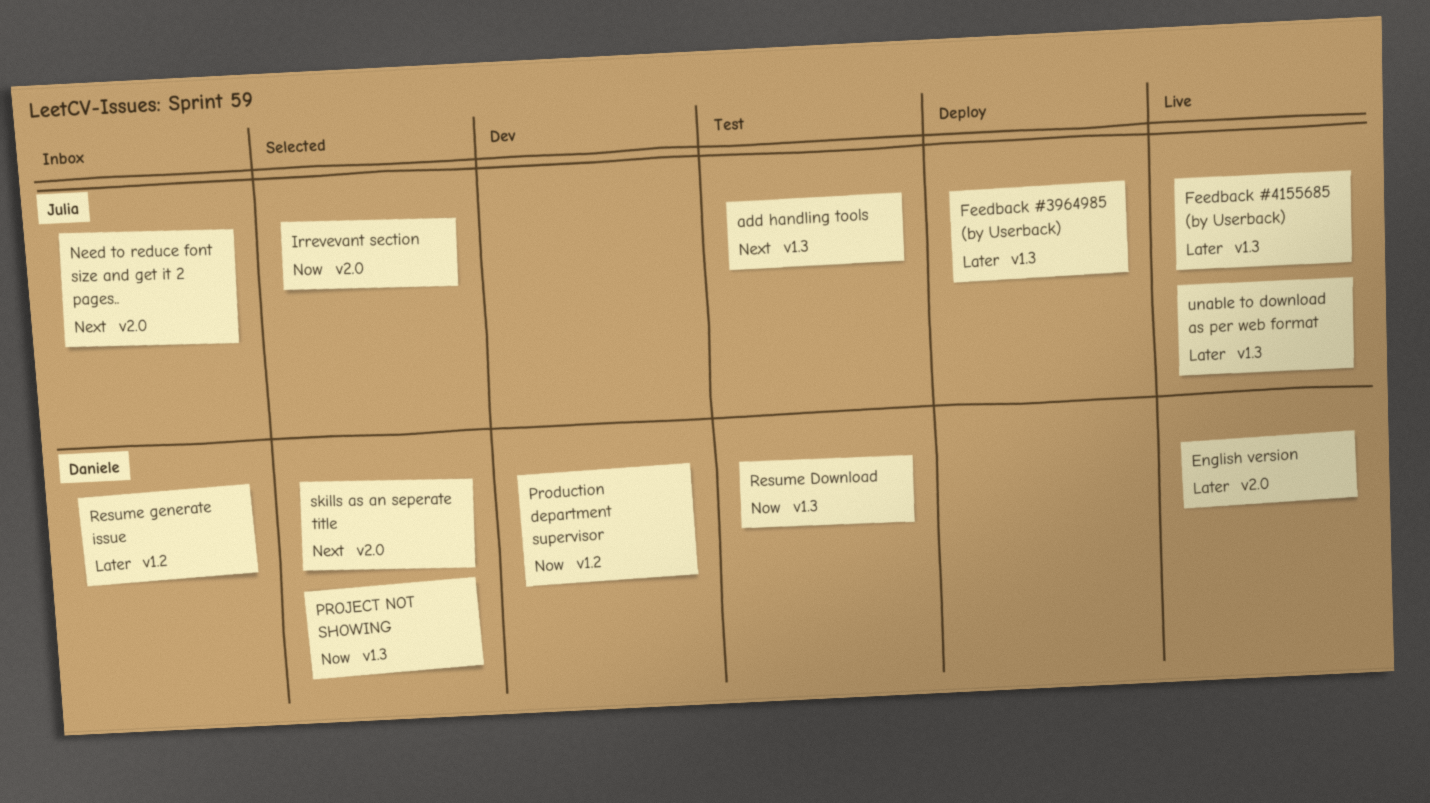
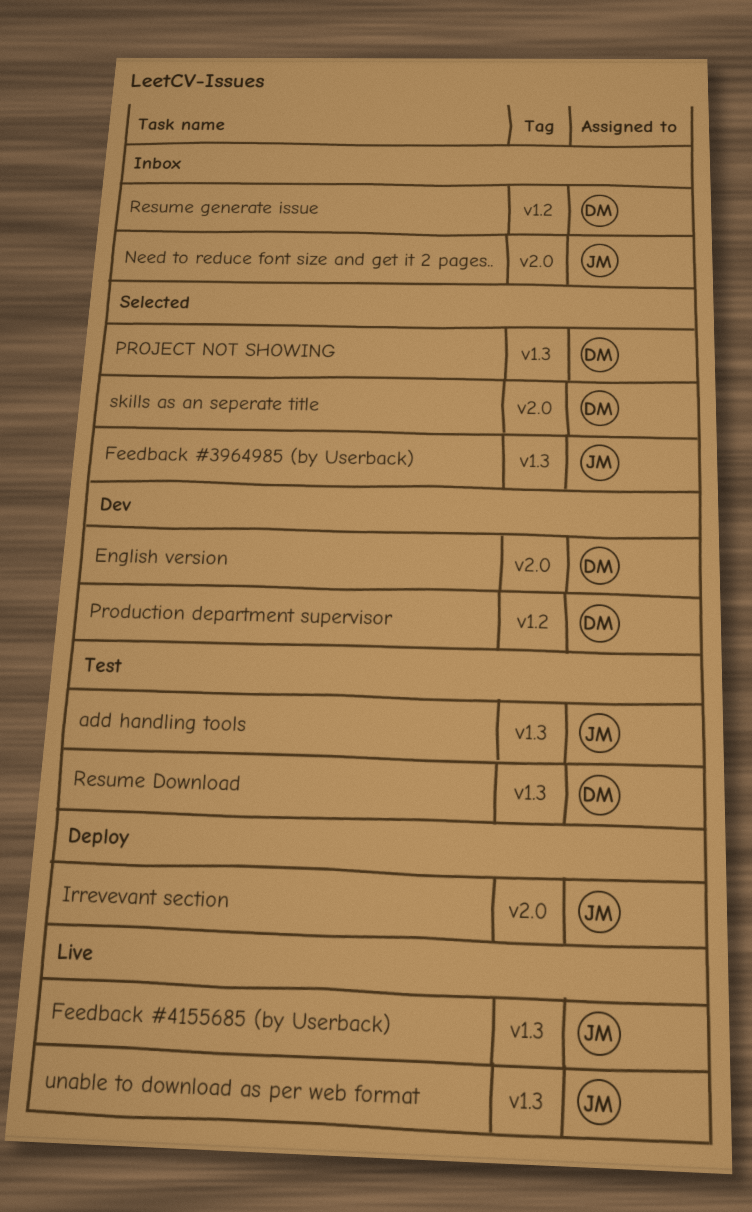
English version, status: Live -> Dev
Feedback #3964985 (by Userback), status: Deploy -> Selected
Irrevevant section, status: Selected -> Deploy

